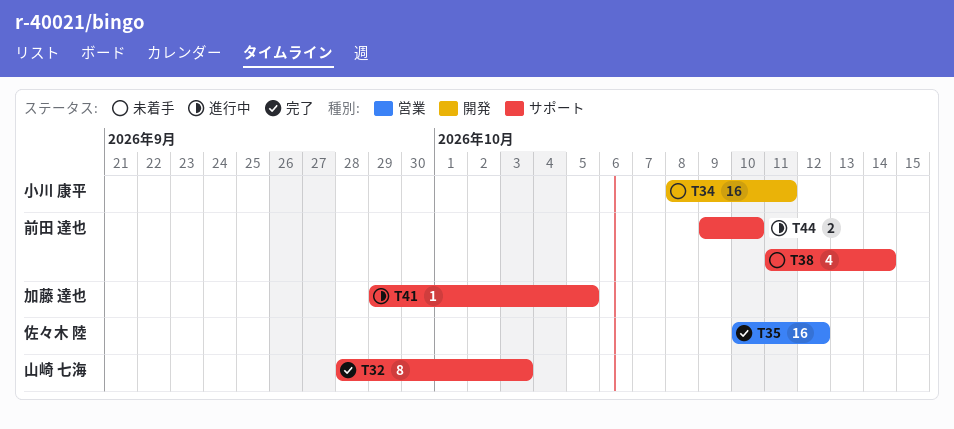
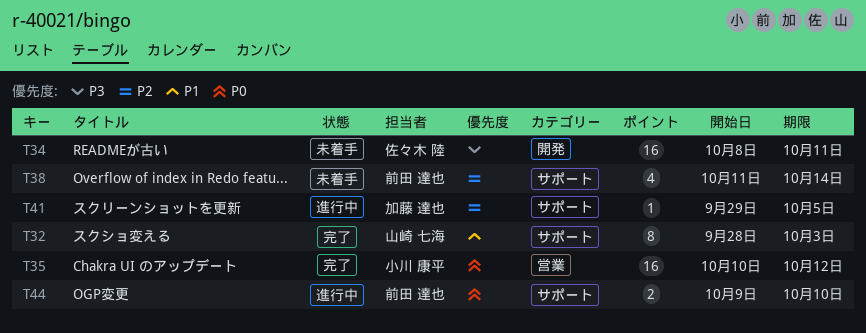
T34, owner: 小川 康平 -> 佐々木 陸
T35, owner: 佐々木 陸 -> 小川 康平

